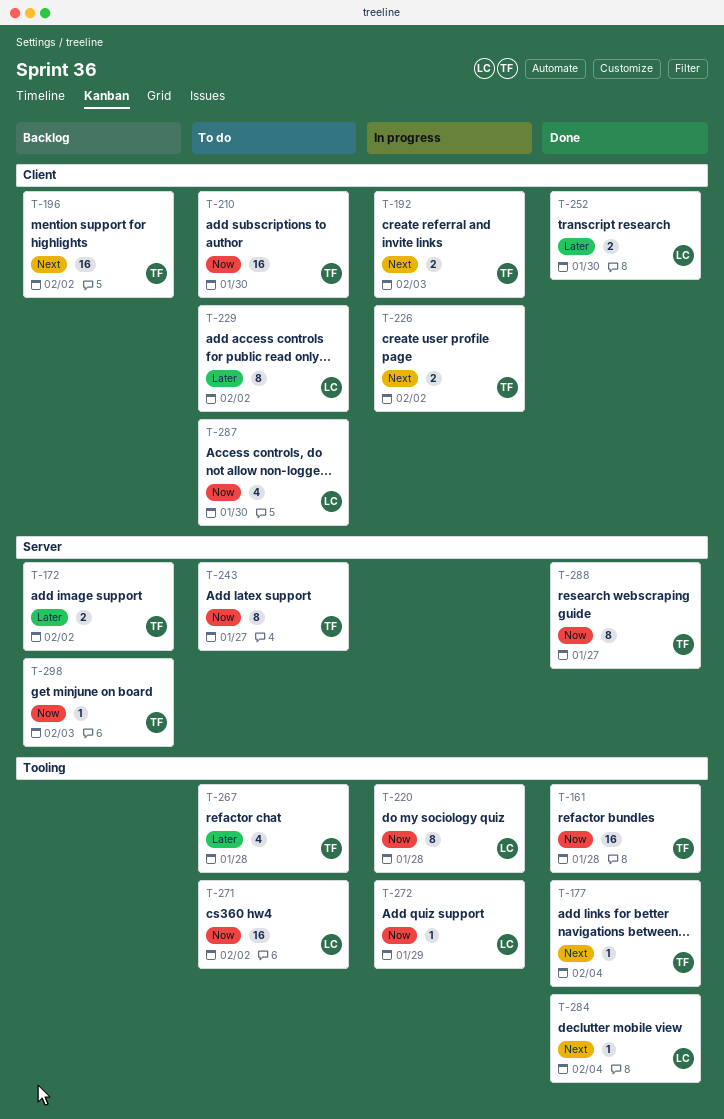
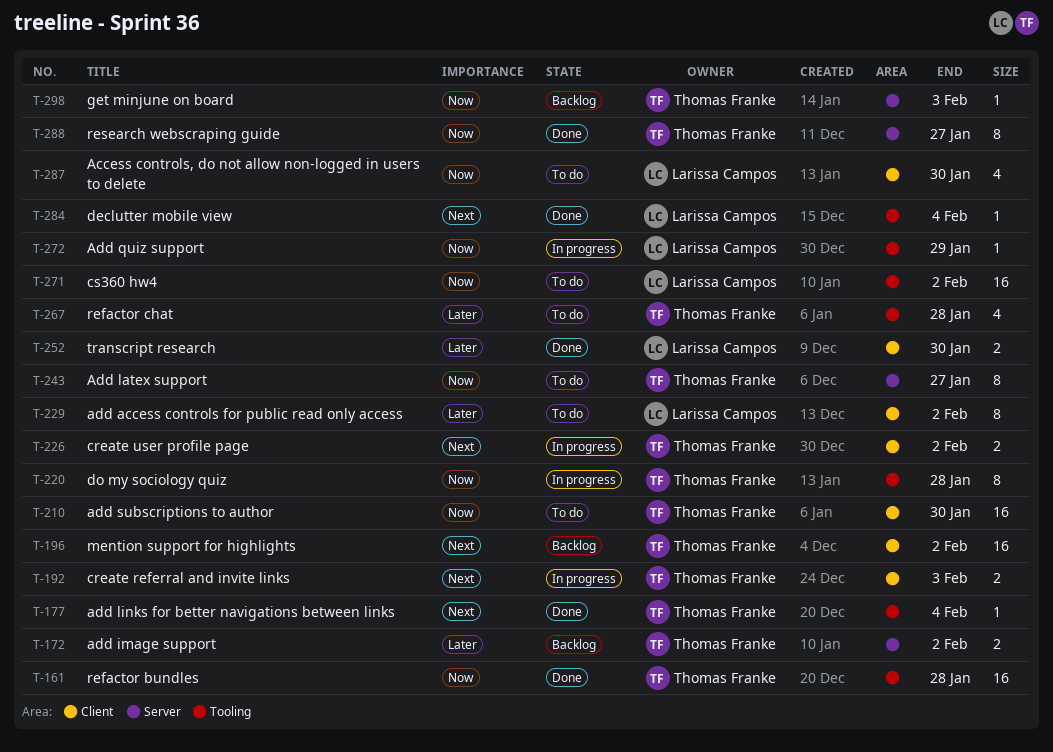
T-220, owner: Larissa Campos -> Thomas Franke

